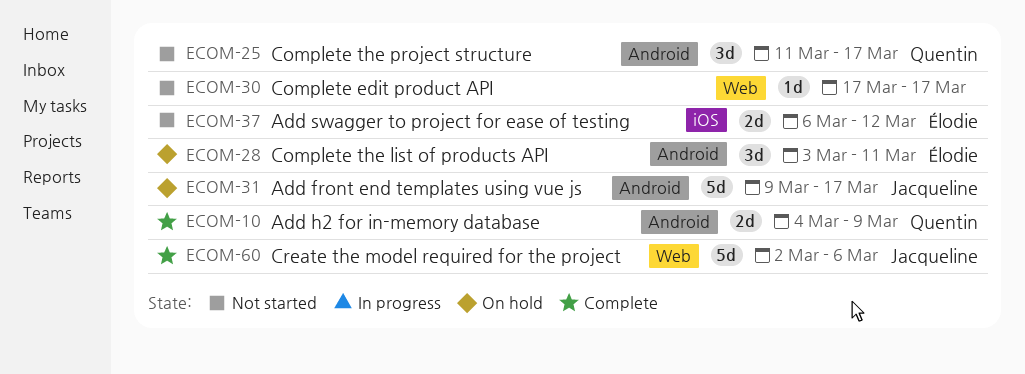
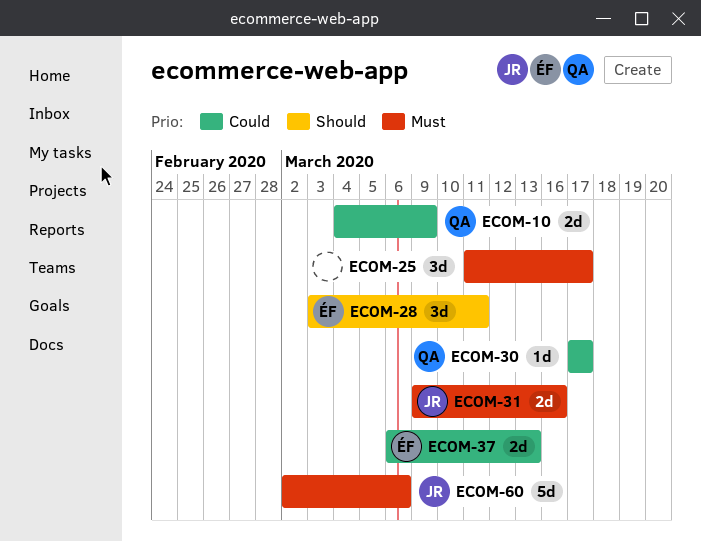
ECOM-25, owner: Quentin -> none
ECOM-30, owner: none -> Quentin
ECOM-31, estimate: 5d -> 2d
ECOM-31, due: Mar 17 -> Mar 16
ECOM-37, due: Mar 12 -> Mar 13

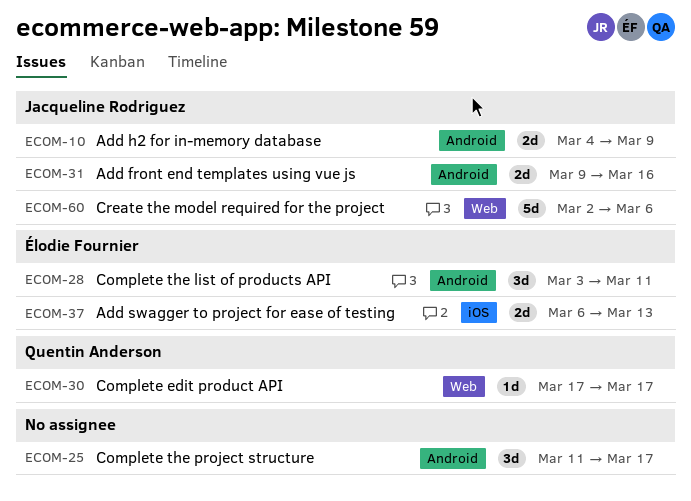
ECOM-10, owner: Quentin Anderson -> Jacqueline Rodriguez

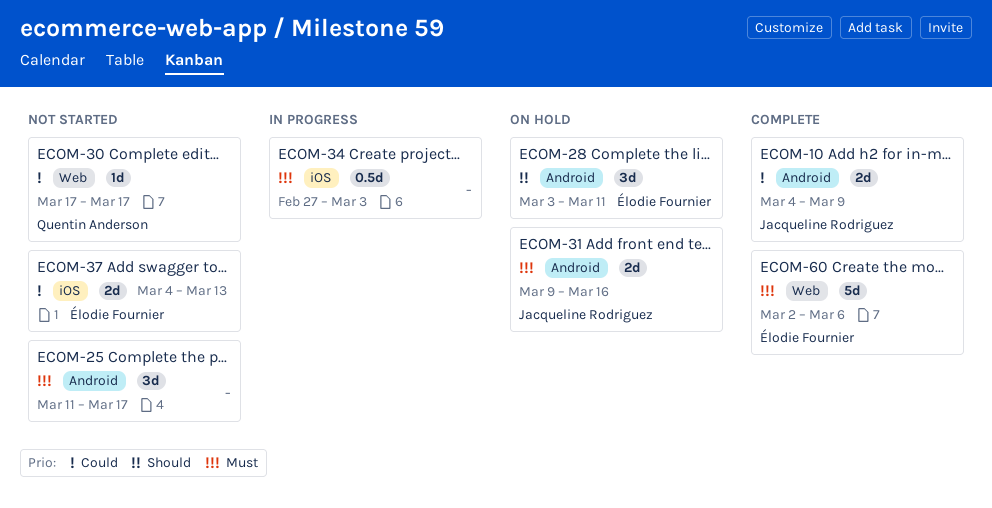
ECOM-34: none -> present
ECOM-37, start: Mar 6 -> Mar 4
ECOM-60, owner: Jacqueline Rodriguez -> Élodie Fournier

